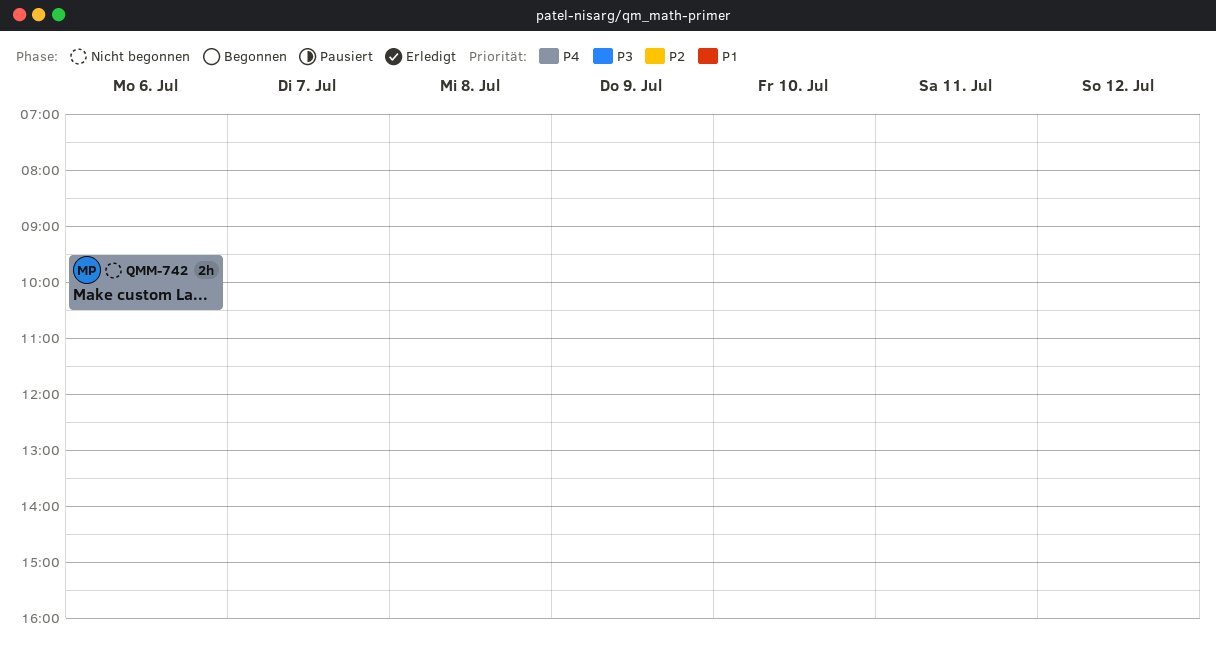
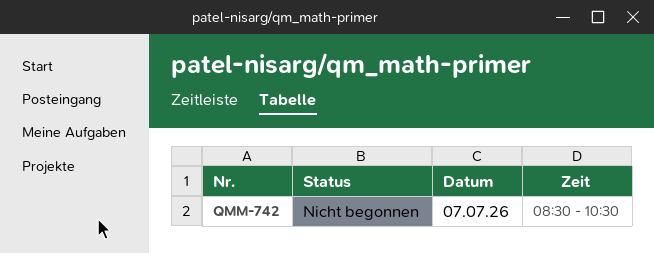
QMM-742, day: Jul 6 -> Jul 7
QMM-742, begins: 09:30 -> 08:30

